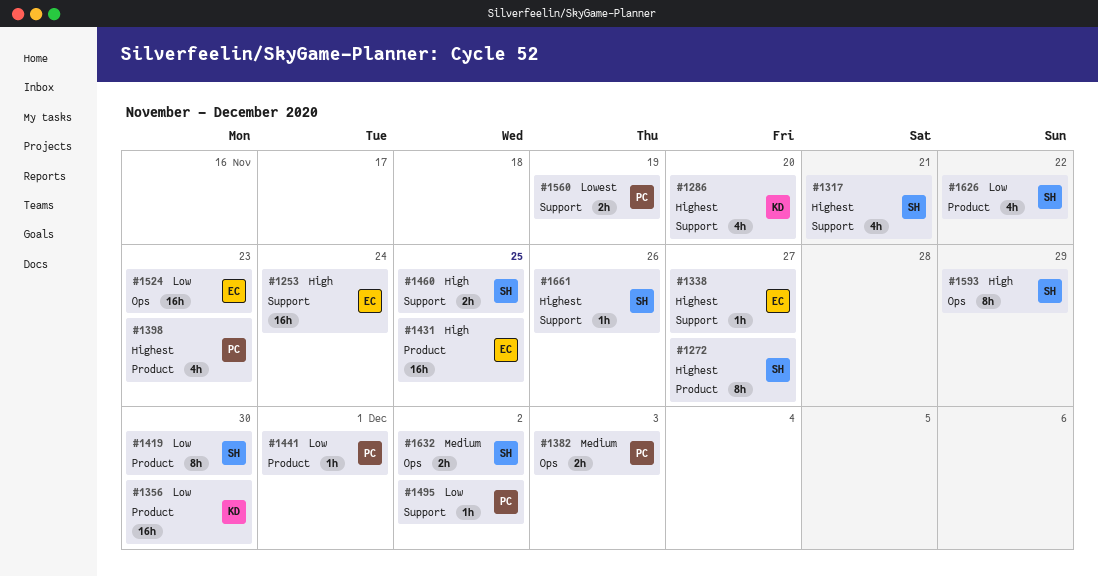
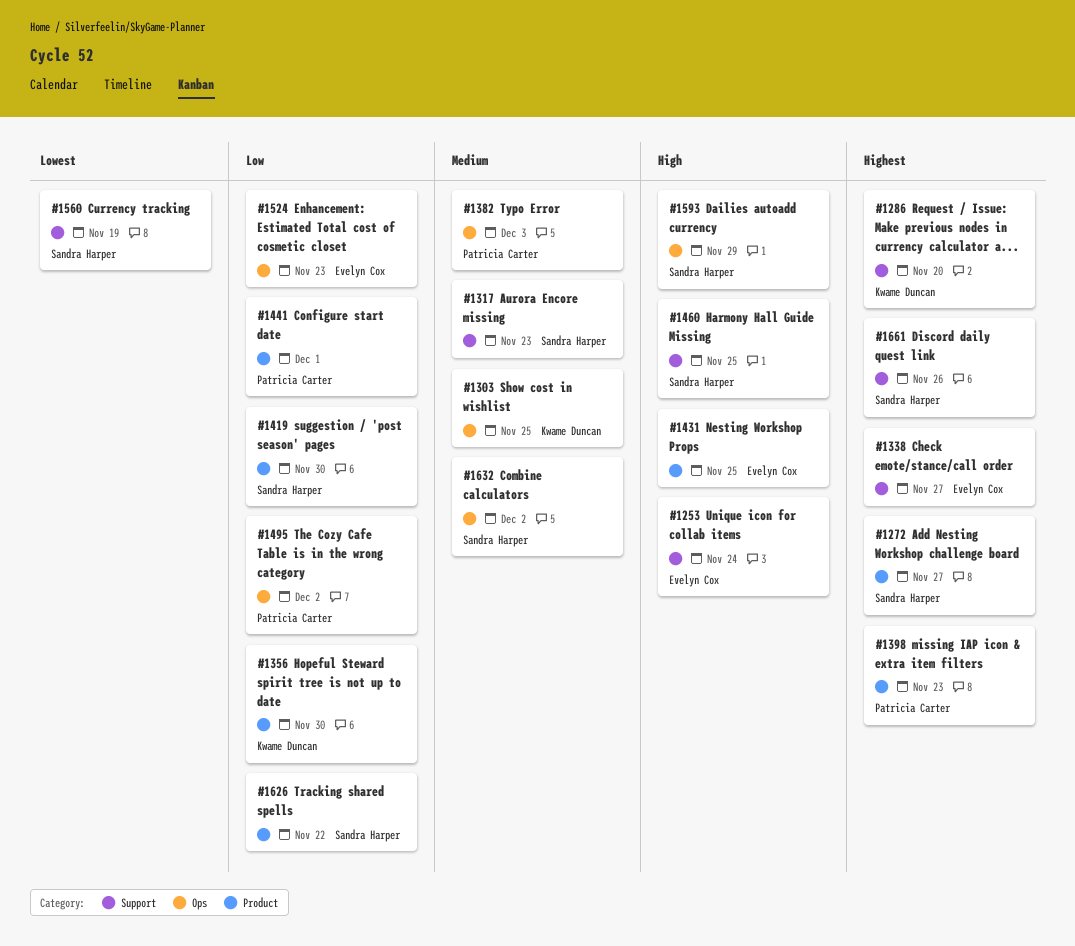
#1303: none -> present
#1317, priority: Highest -> Medium
#1317, due: Nov 21 -> Nov 23
#1495, label: Support -> Ops
#1560, owner: Patricia Carter -> Sandra Harper

